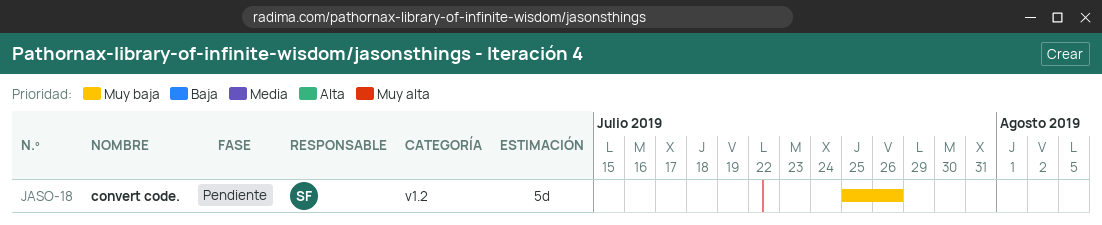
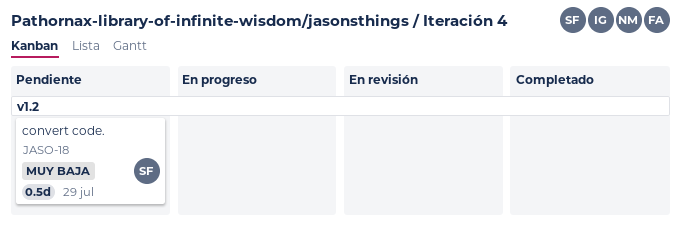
JASO-18, estimate: 5d -> 0.5d
JASO-18, due: Jul 26 -> Jul 29

